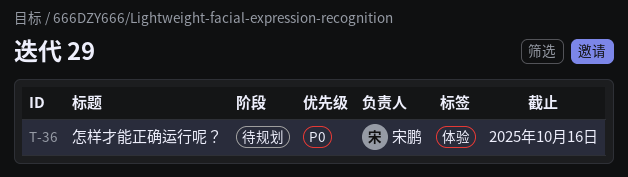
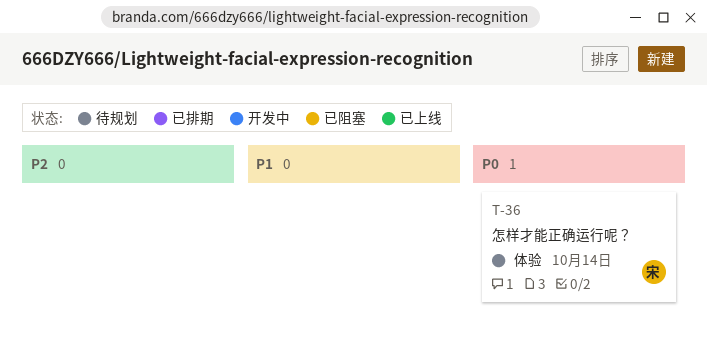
T-36, due: Oct 16 -> Oct 14

